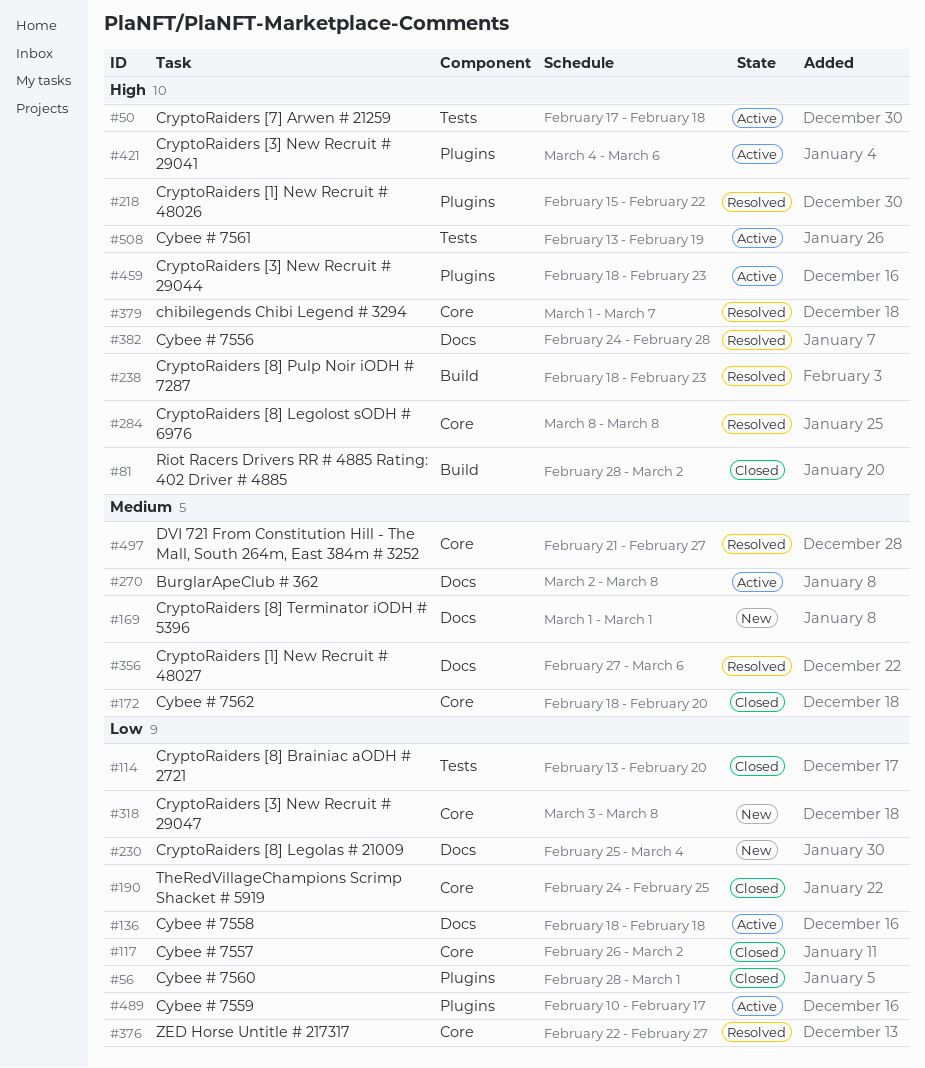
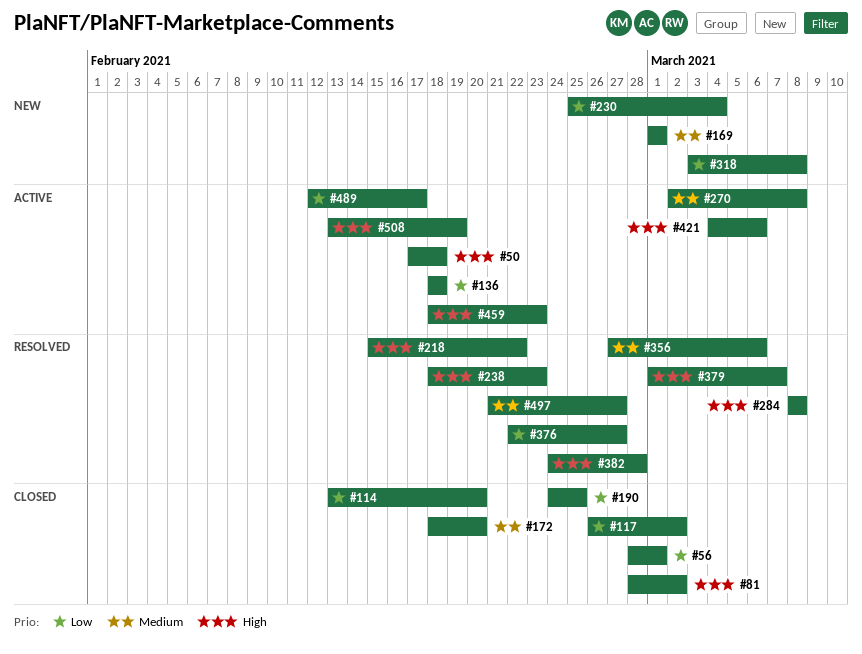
#489, start: Feb 10 -> Feb 12

